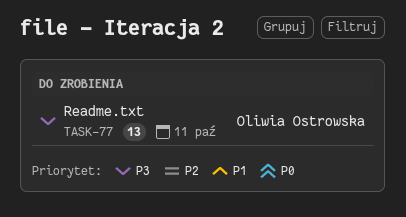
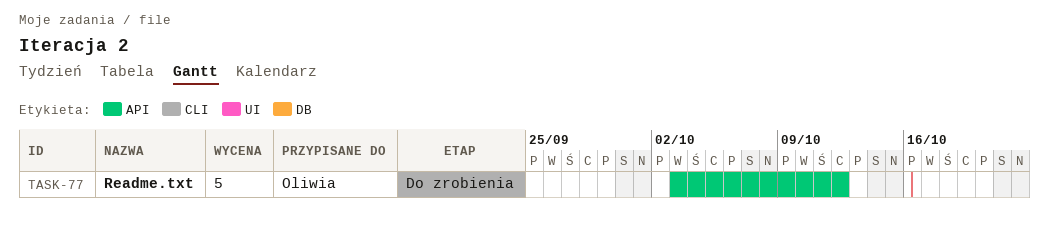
TASK-77, estimate: 13 -> 5
TASK-77, due: Oct 11 -> Oct 12

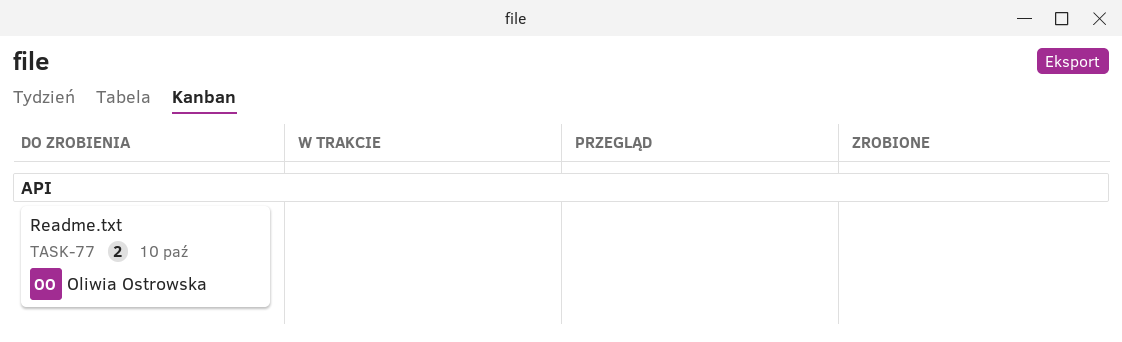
TASK-77, estimate: 5 -> 2
TASK-77, due: Oct 12 -> Oct 10

